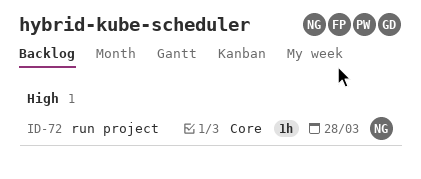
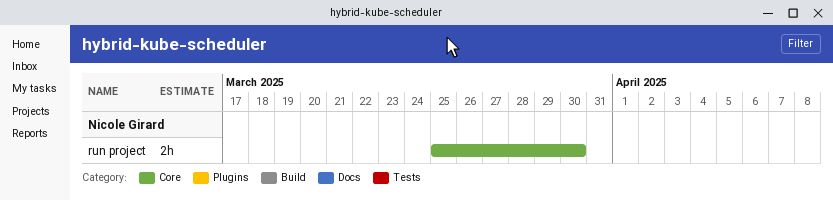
run project, estimate: 1h -> 2h
run project, due: Mar 28 -> Mar 30

